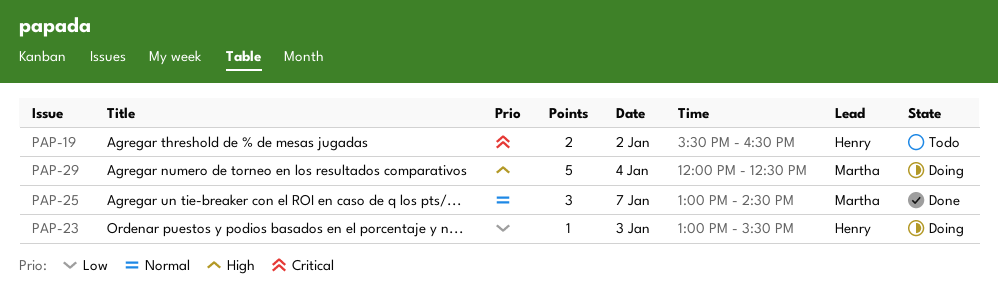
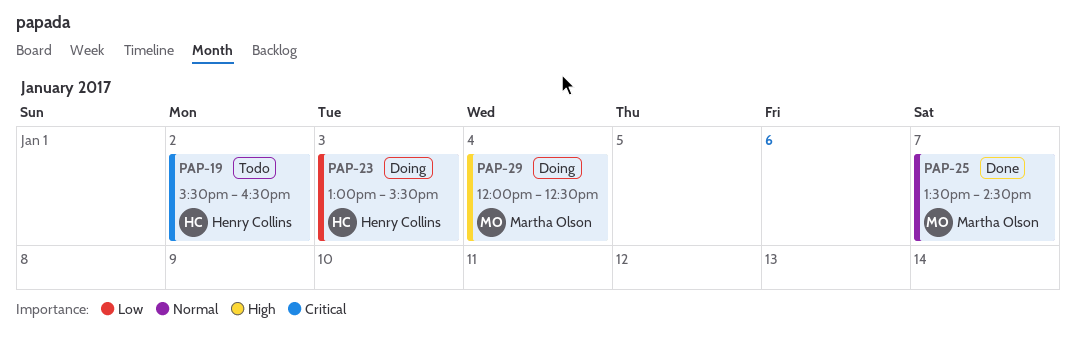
PAP-25, begins: 13:00 -> 13:30

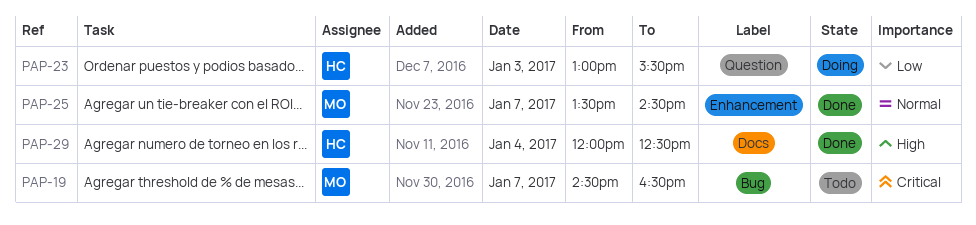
PAP-19, owner: Henry Collins -> Martha Olson
PAP-19, day: Jan 2 -> Jan 7
PAP-19, begins: 15:30 -> 14:30
PAP-29, status: Doing -> Done
PAP-29, owner: Martha Olson -> Henry Collins

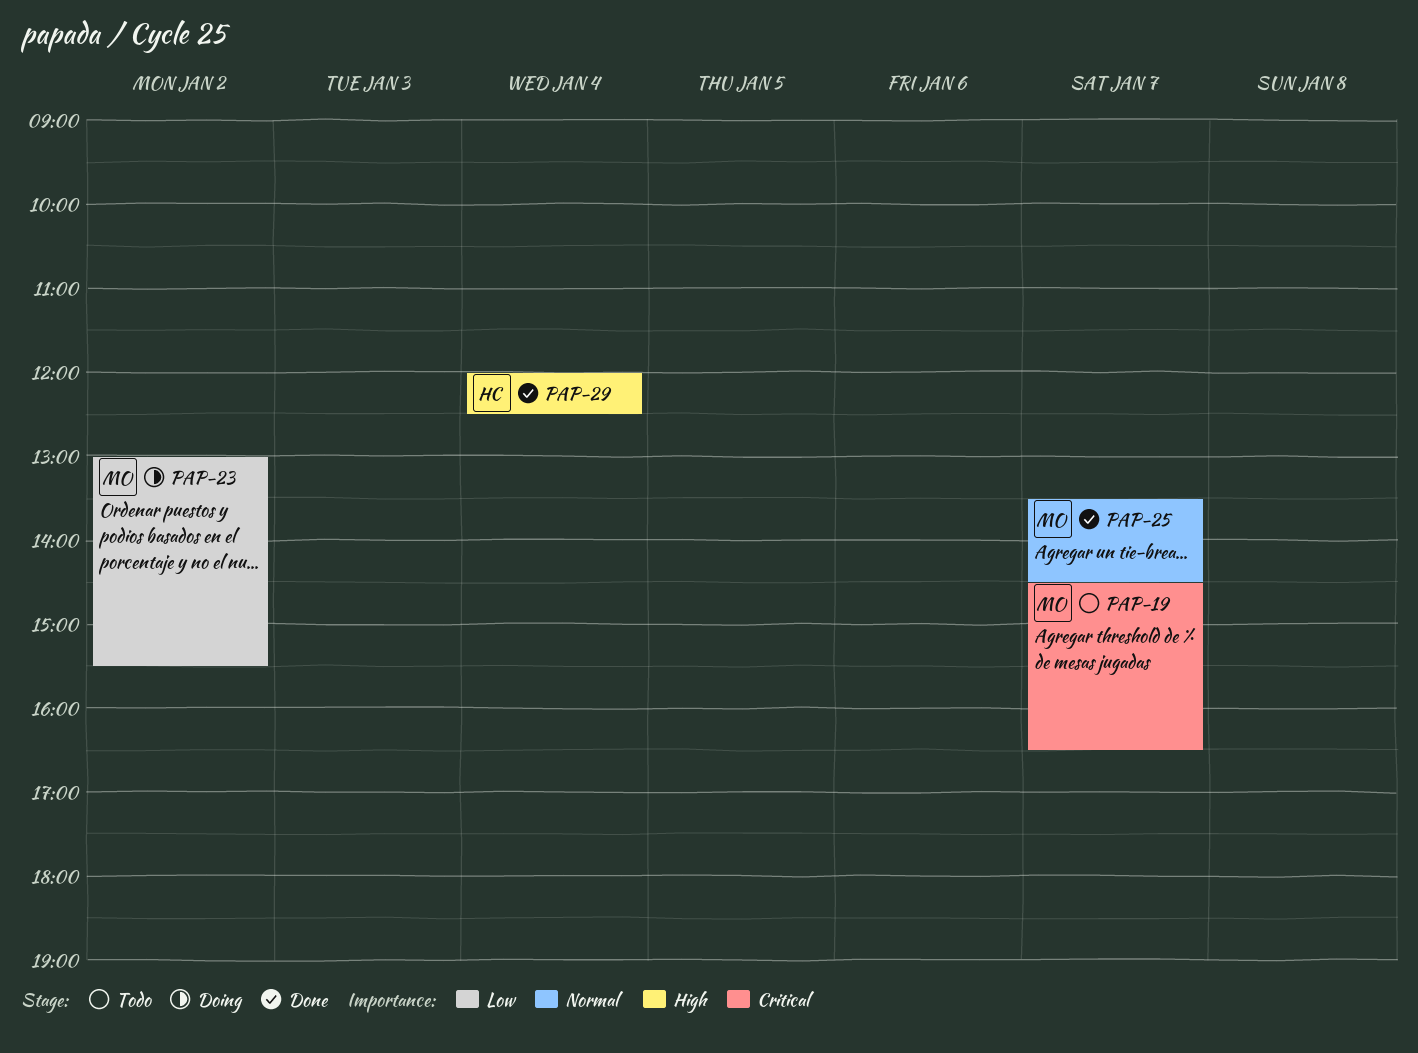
PAP-23, owner: HC -> MO
PAP-23, day: Jan 3 -> Jan 2

